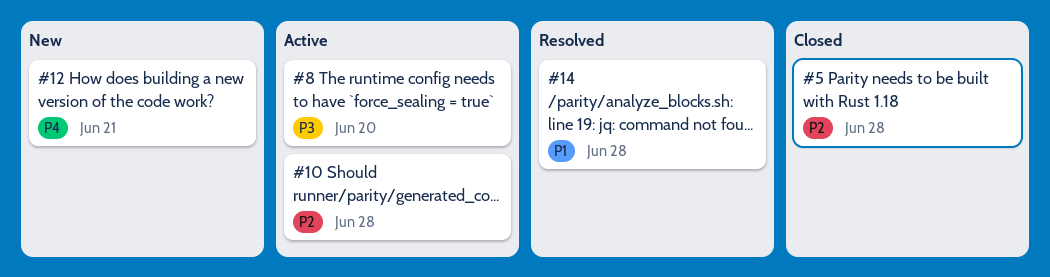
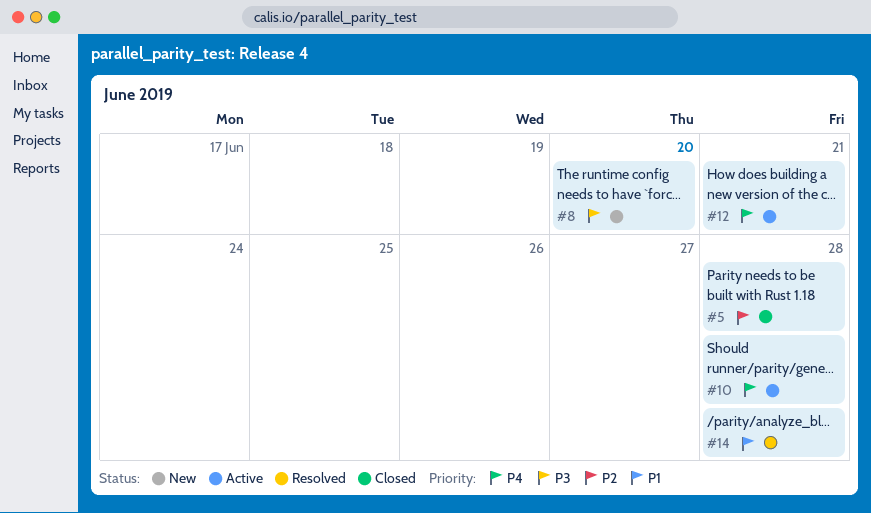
#8, status: Active -> New
#10, priority: P2 -> P4
#12, status: New -> Active

